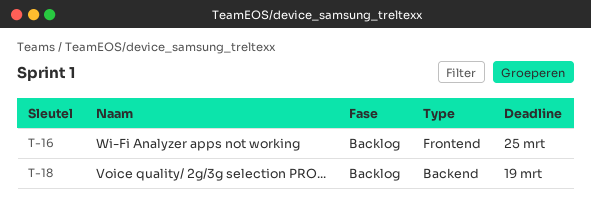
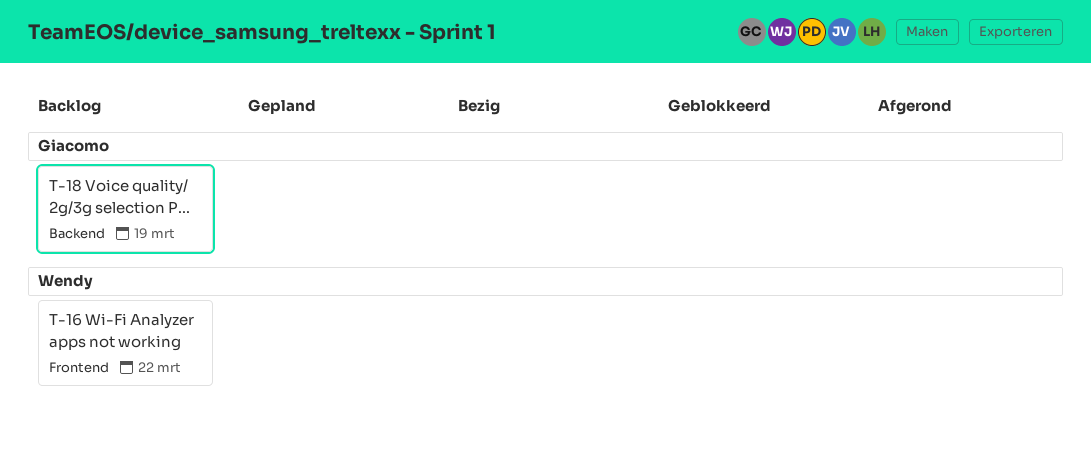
T-16, due: Mar 25 -> Mar 22

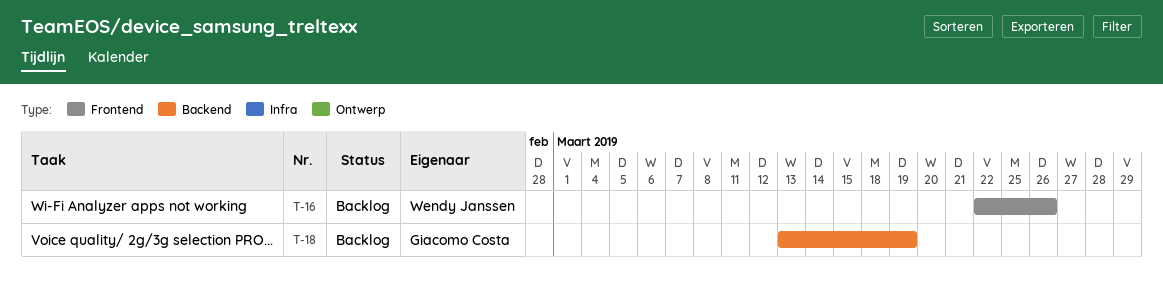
T-16, due: Mar 22 -> Mar 26

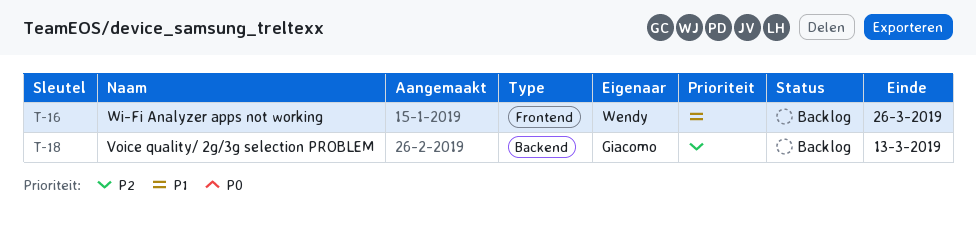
T-18, due: Mar 19 -> Mar 13

